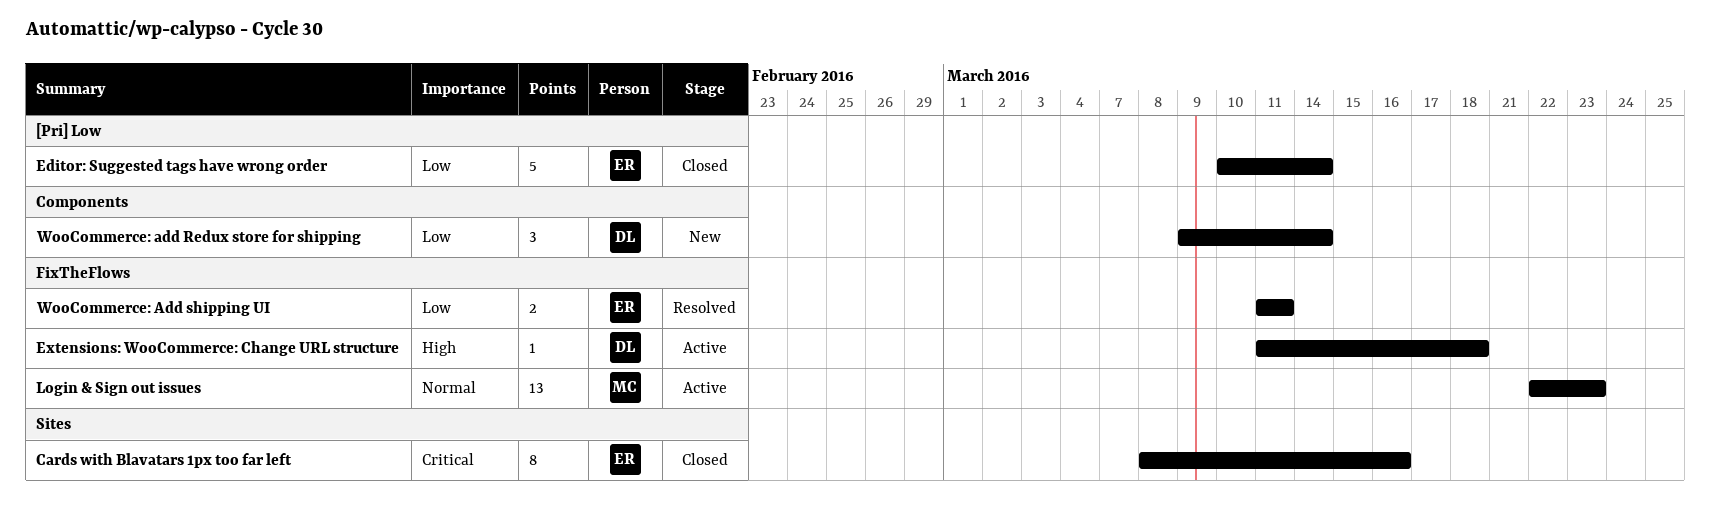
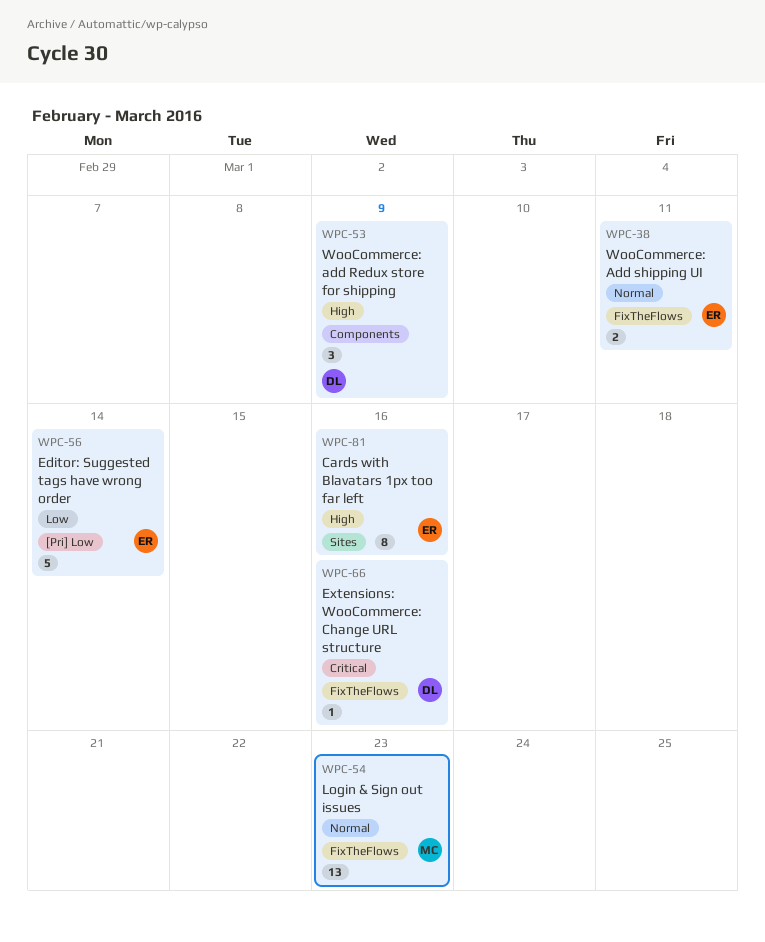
Cards with Blavatars 1px too far left, priority: Critical -> High
Extensions: WooCommerce: Change URL structure, priority: High -> Critical
Extensions: WooCommerce: Change URL structure, due: Mar 18 -> Mar 16
WooCommerce: add Redux store for shipping, priority: Low -> High
WooCommerce: add Redux store for shipping, due: Mar 14 -> Mar 9
WooCommerce: Add shipping UI, priority: Low -> Normal

